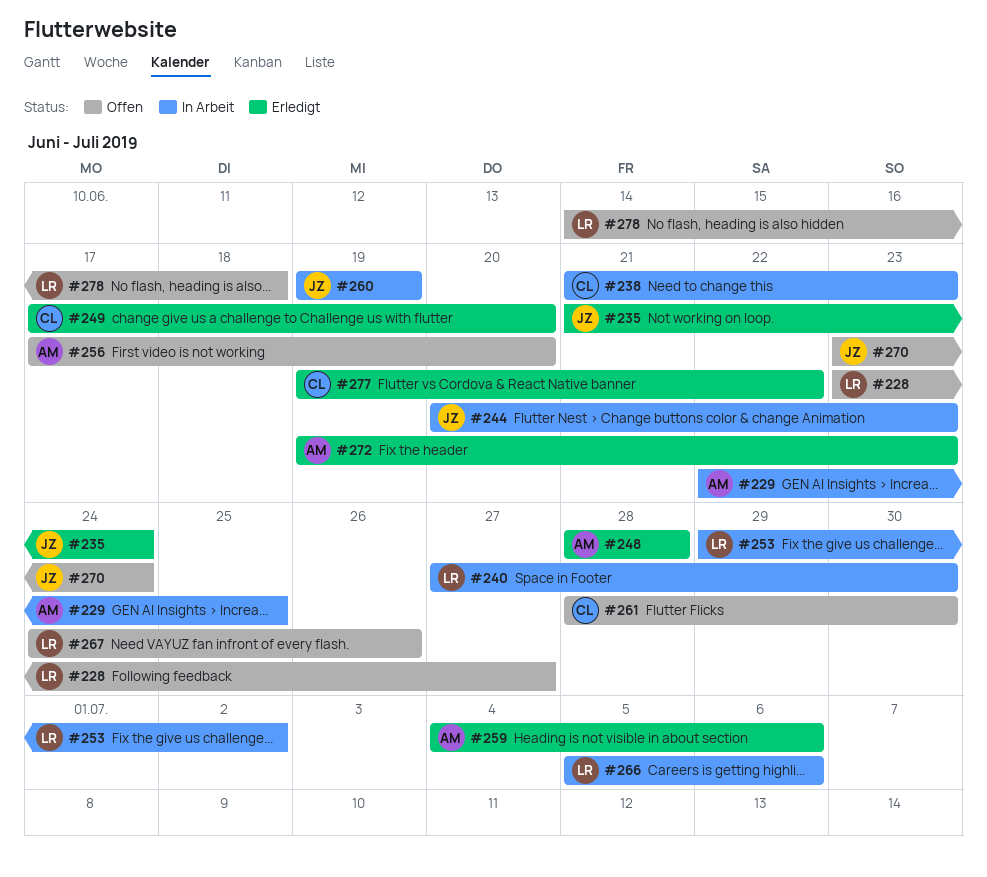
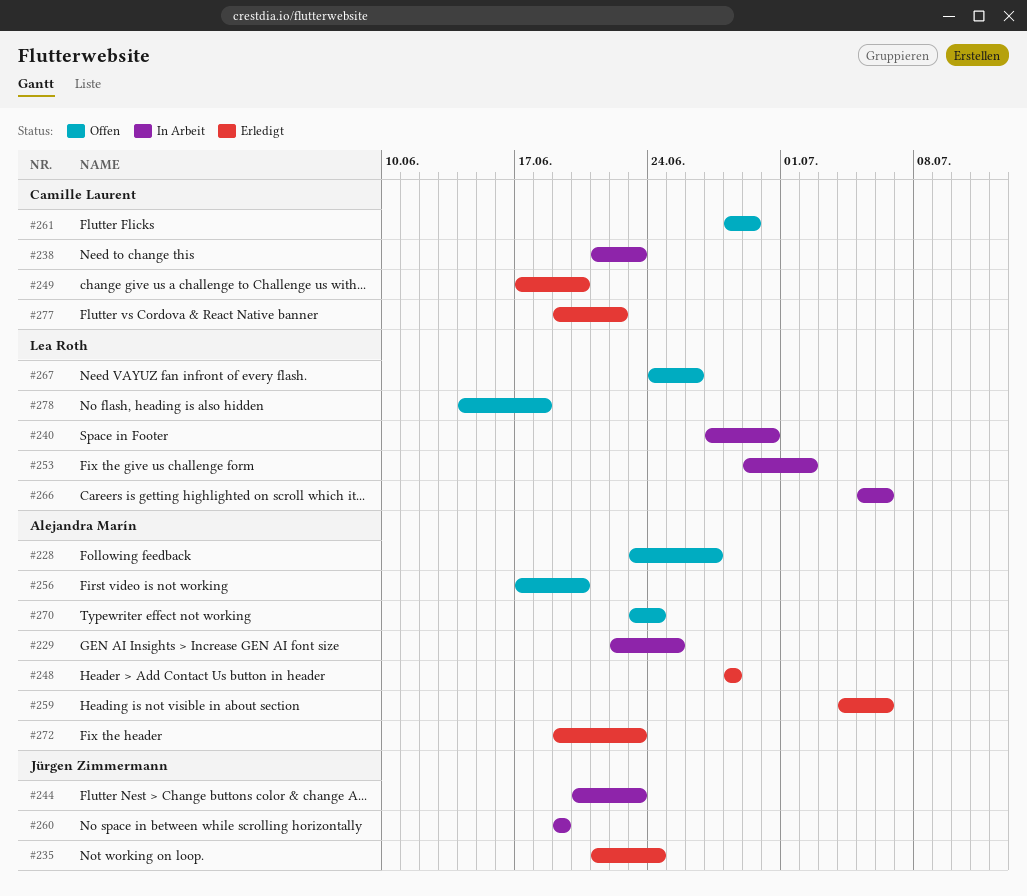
#228, owner: Lea Roth -> Alejandra Marín
#261, due: Jun 30 -> Jun 29
#270, owner: Jürgen Zimmermann -> Alejandra Marín

